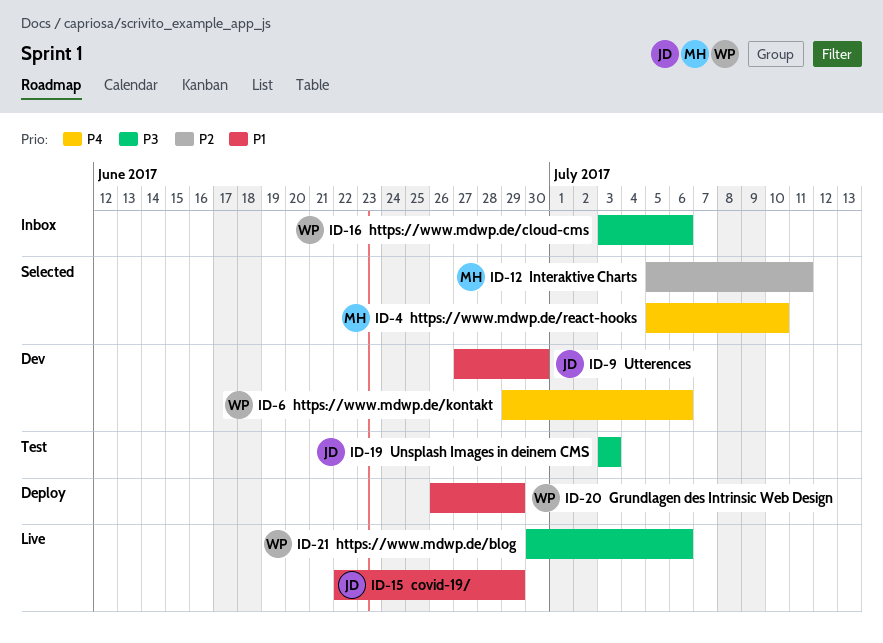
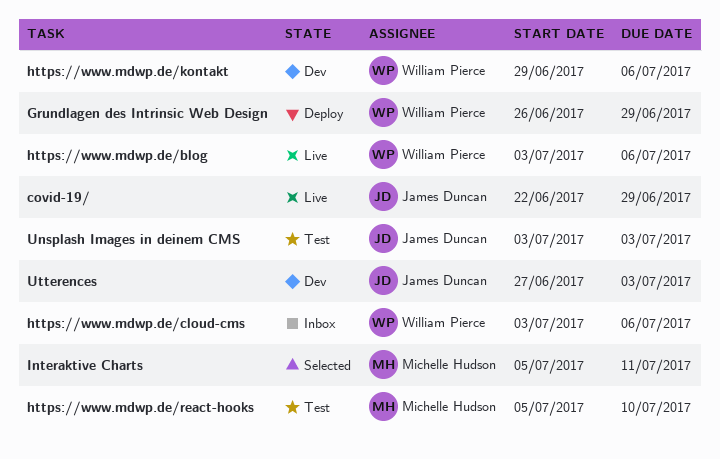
https://www.mdwp.de/blog, start: Jun 30 -> Jul 3
https://www.mdwp.de/react-hooks, status: Selected -> Test
Utterences, due: Jun 30 -> Jul 3

